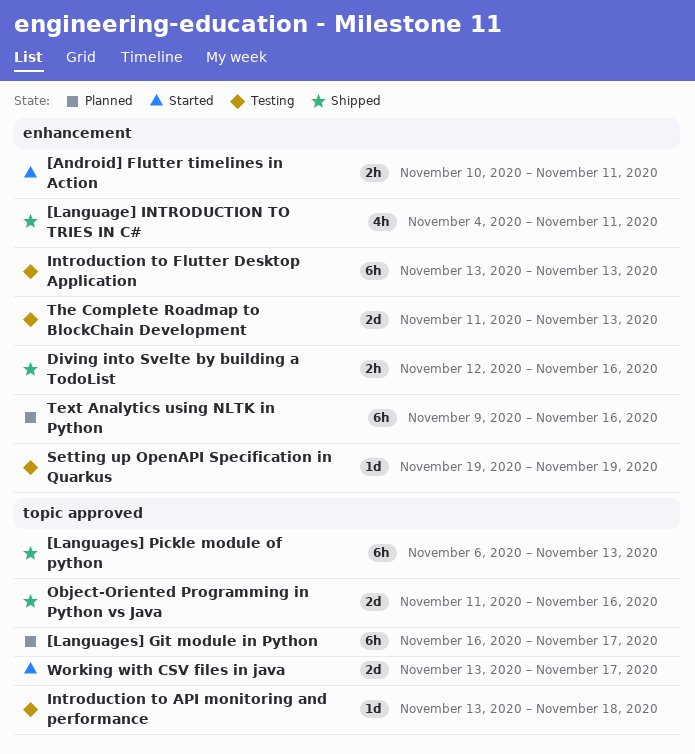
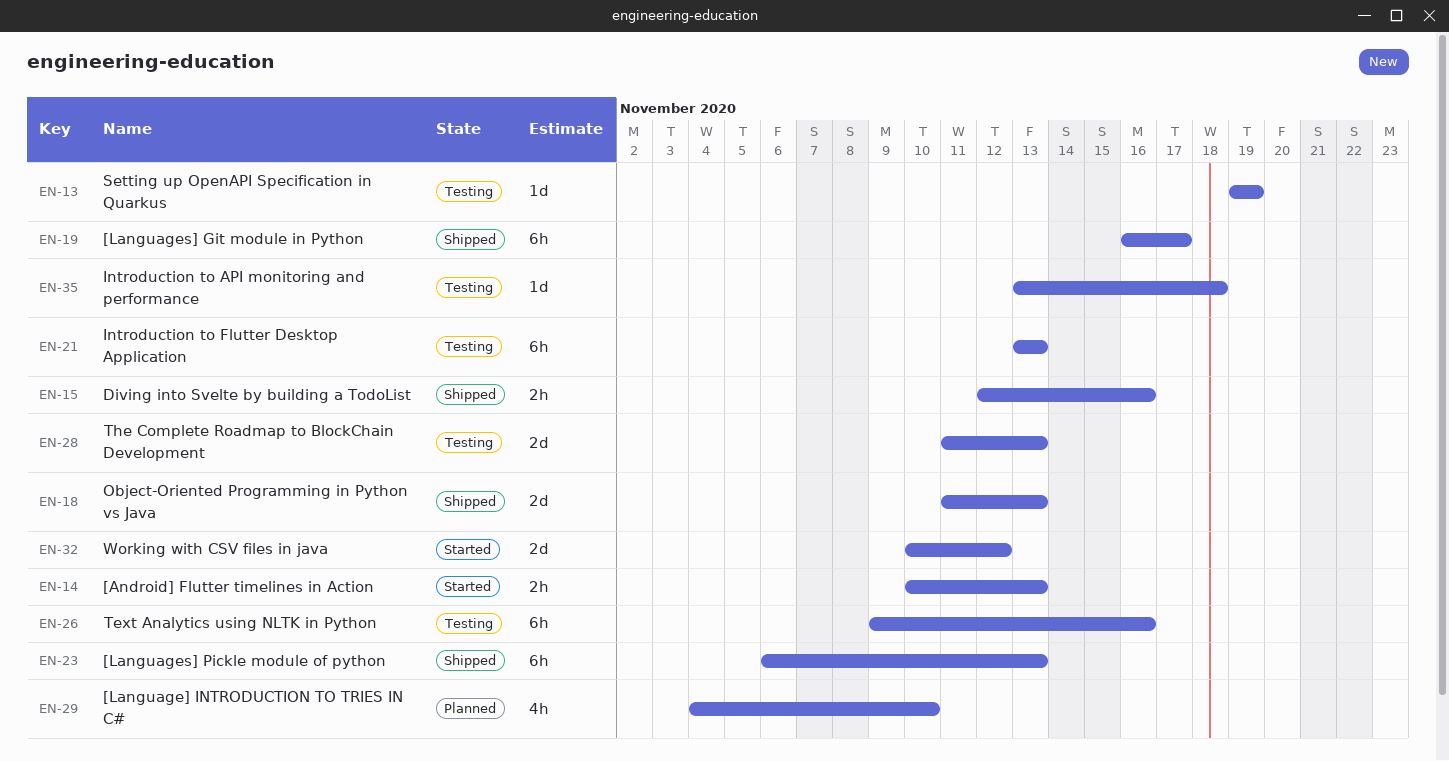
[Android] Flutter timelines in Action, due: Nov 11 -> Nov 13
[Language] INTRODUCTION TO TRIES IN C#, status: Shipped -> Planned
[Language] INTRODUCTION TO TRIES IN C#, due: Nov 11 -> Nov 10
[Languages] Git module in Python, status: Planned -> Shipped
Object-Oriented Programming in Python vs Java, due: Nov 16 -> Nov 13
Text Analytics using NLTK in Python, status: Planned -> Testing
Working with CSV files in java, start: Nov 13 -> Nov 10
Working with CSV files in java, due: Nov 17 -> Nov 12

